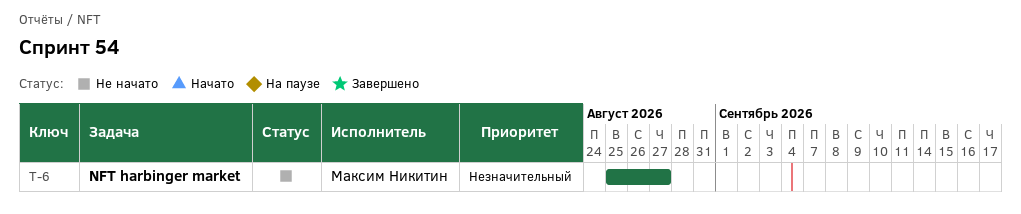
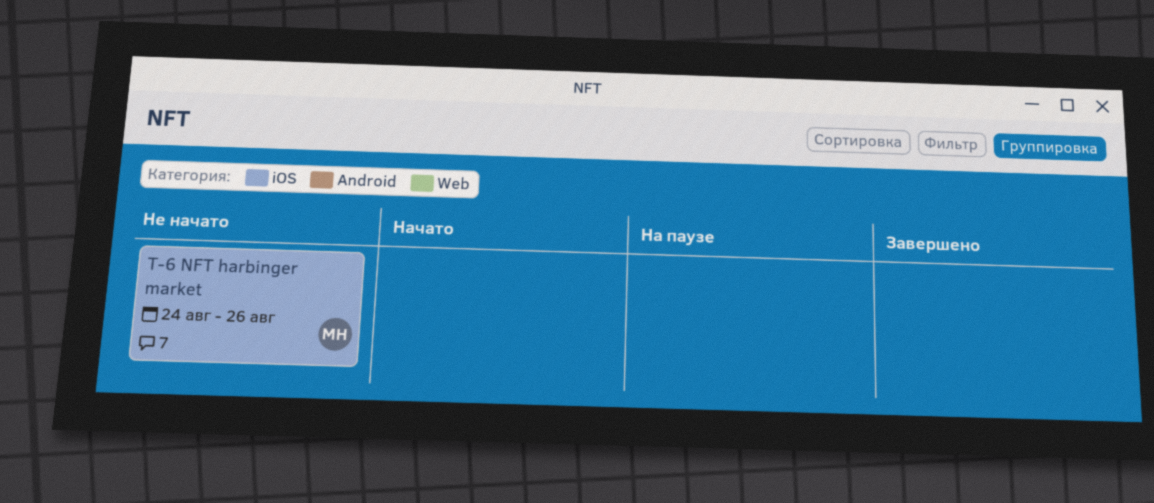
T-6, start: Aug 25 -> Aug 24
T-6, due: Aug 27 -> Aug 26

